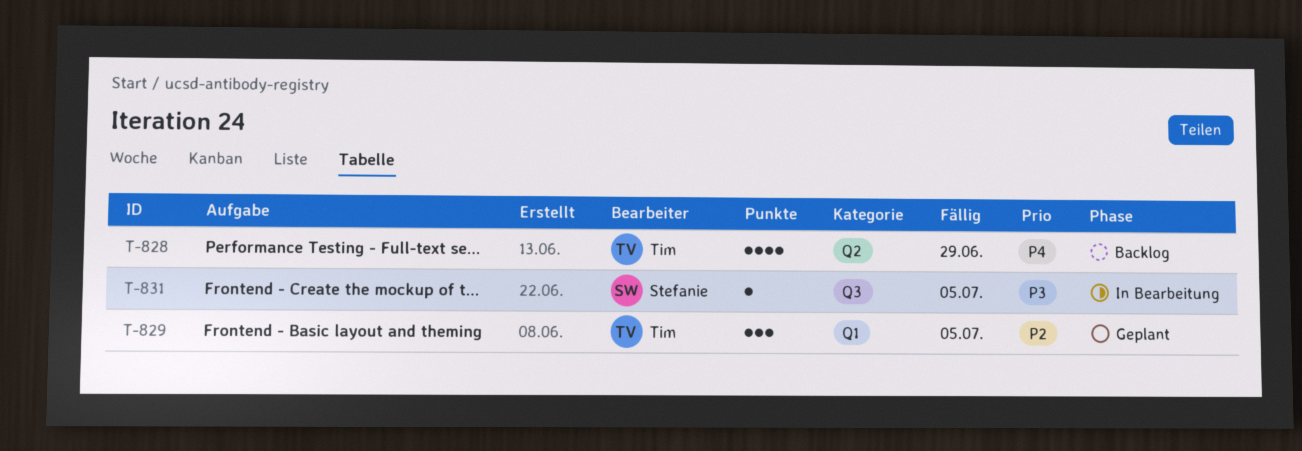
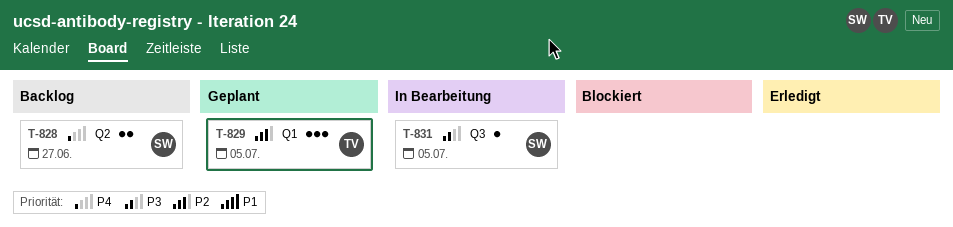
T-828, owner: Tim -> Stefanie
T-828, estimate: 4 -> 2
T-828, due: Jun 29 -> Jun 27

